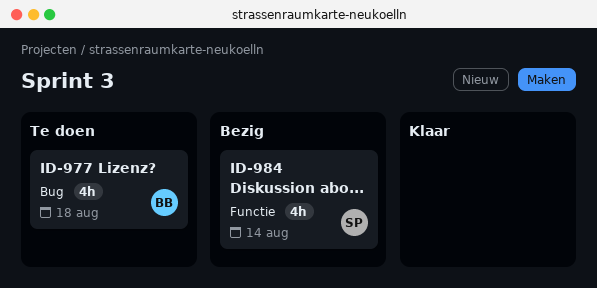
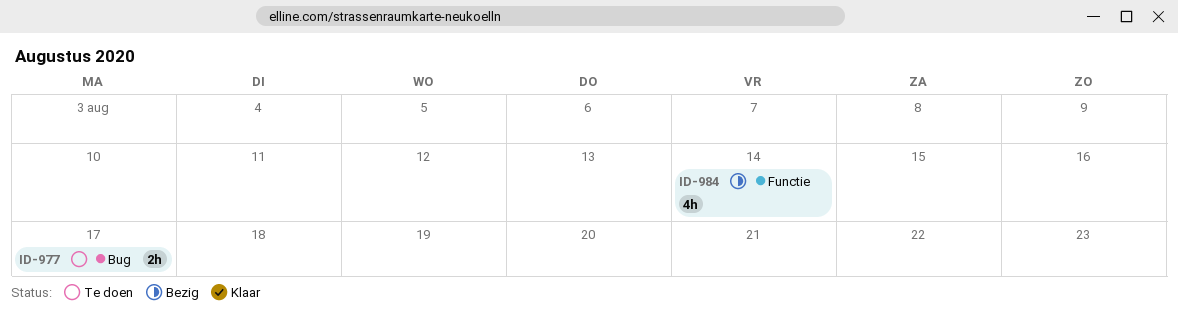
ID-977, estimate: 4h -> 2h
ID-977, due: Aug 18 -> Aug 17

